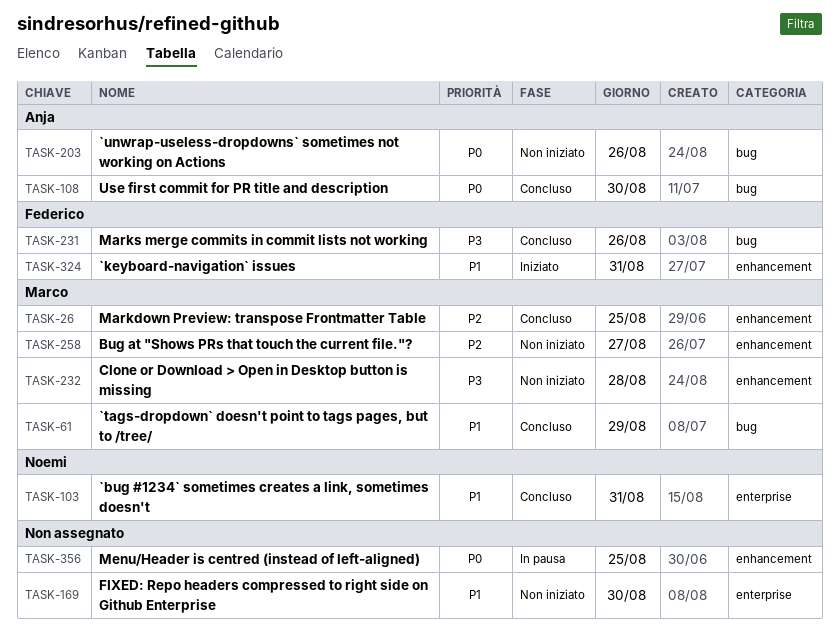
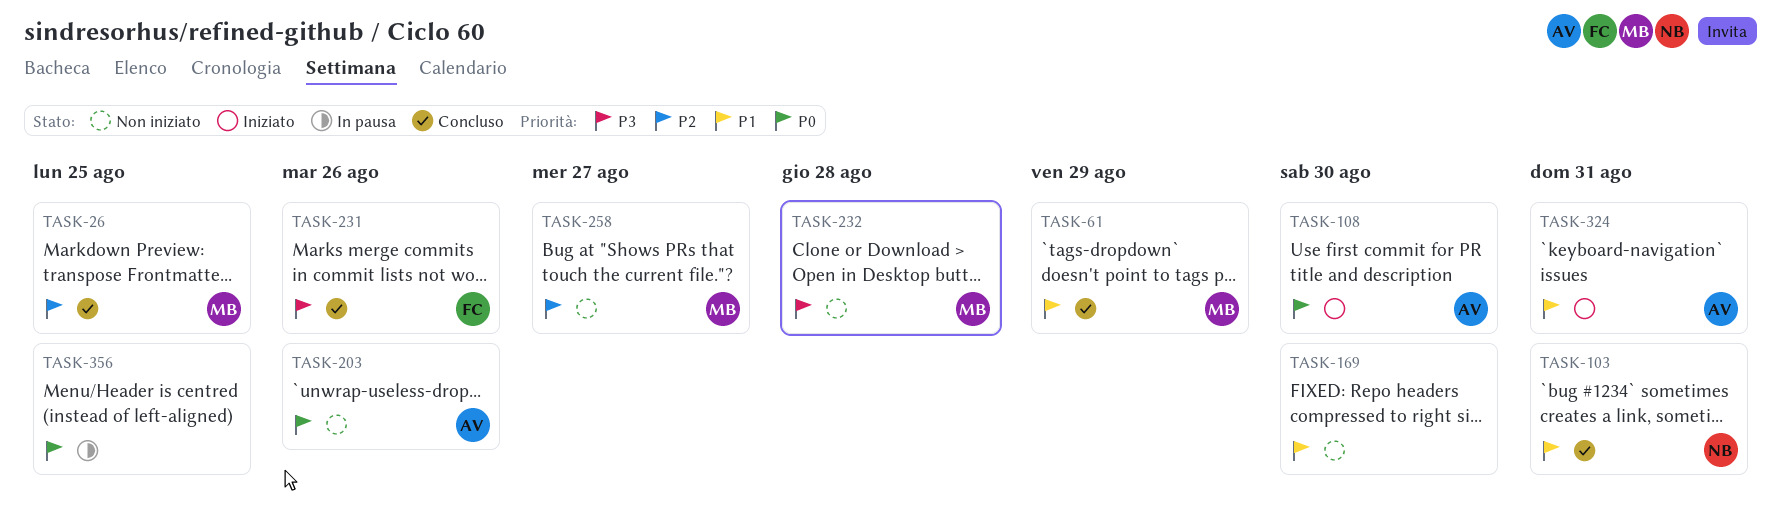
TASK-108, status: Concluso -> Iniziato
TASK-324, owner: Federico -> Anja

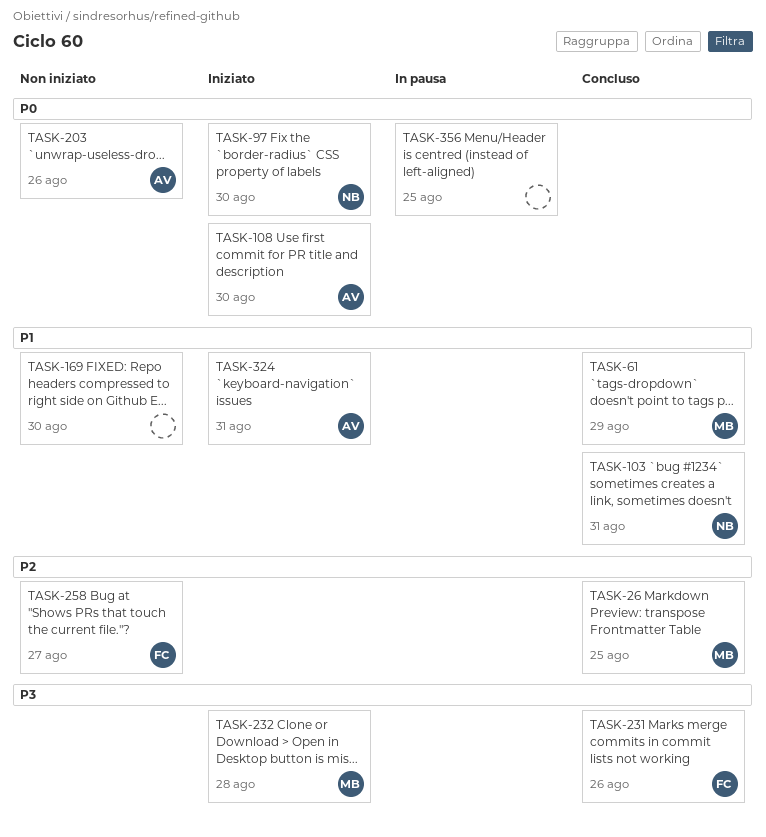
TASK-97: none -> present
TASK-232, status: Non iniziato -> Iniziato
TASK-258, owner: MB -> FC

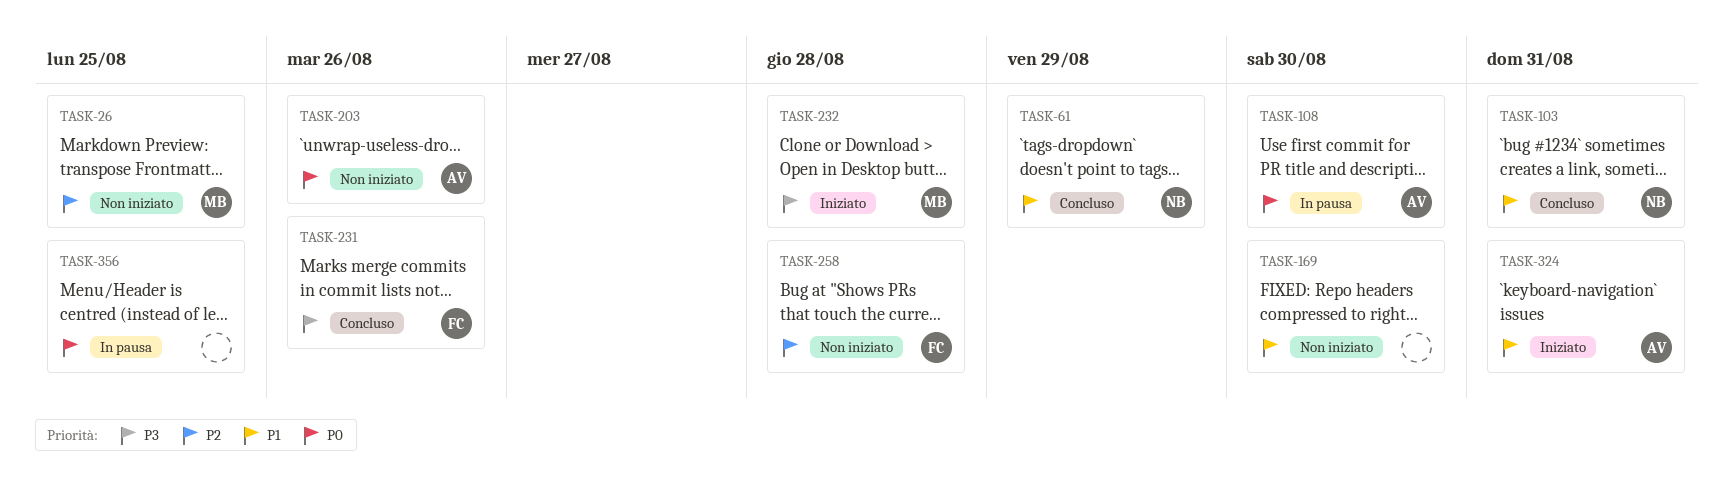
TASK-26, status: Concluso -> Non iniziato
TASK-61, owner: MB -> NB
TASK-97: present -> none
TASK-108, status: Iniziato -> In pausa
TASK-258, day: Aug 27 -> Aug 28

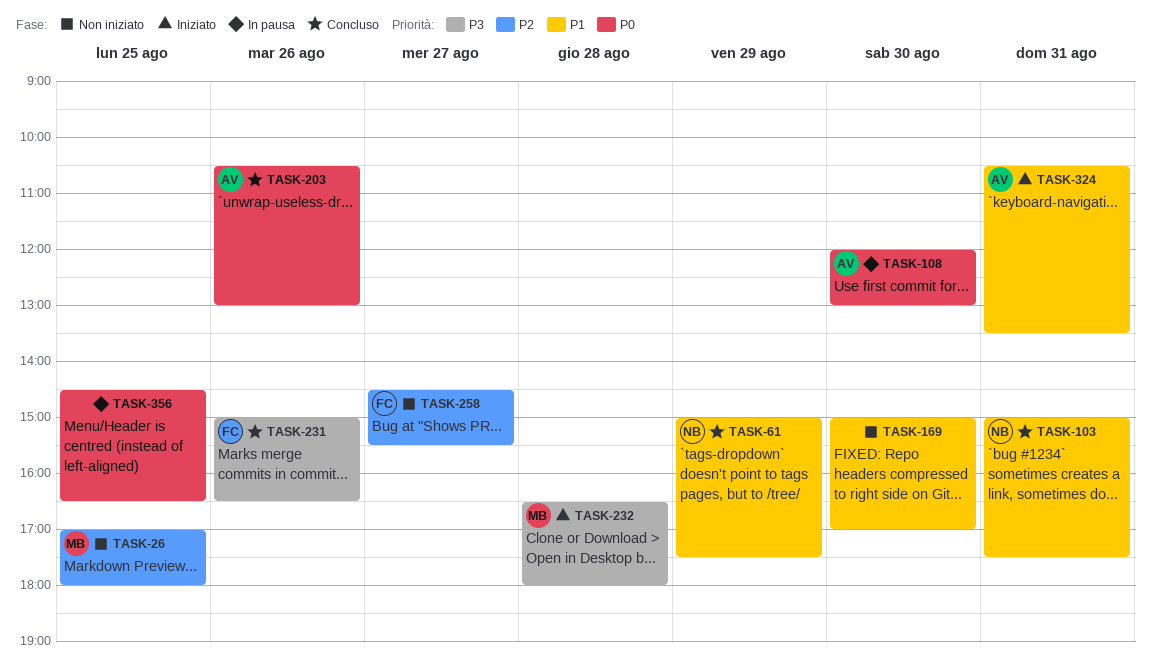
TASK-203, status: Non iniziato -> Concluso
TASK-258, day: Aug 28 -> Aug 27

